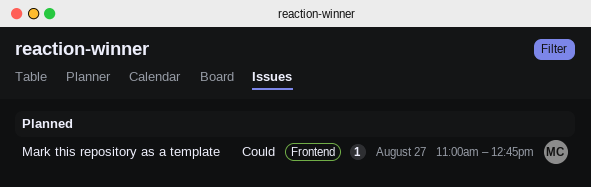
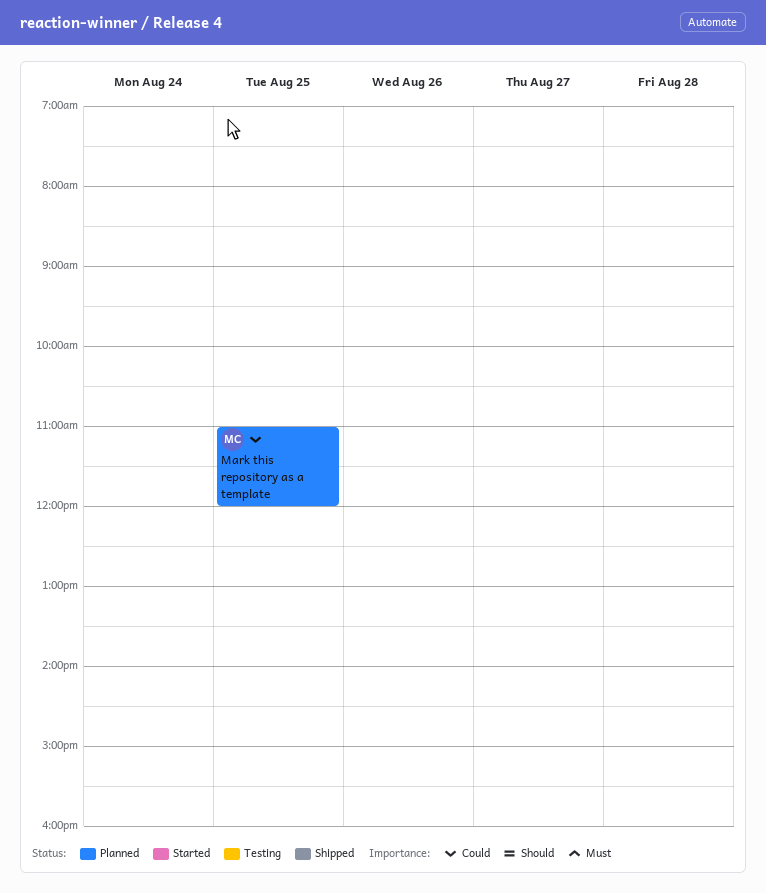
Mark this repository as a template, day: Aug 27 -> Aug 25
Mark this repository as a template, ends: 12:45 -> 12:00

